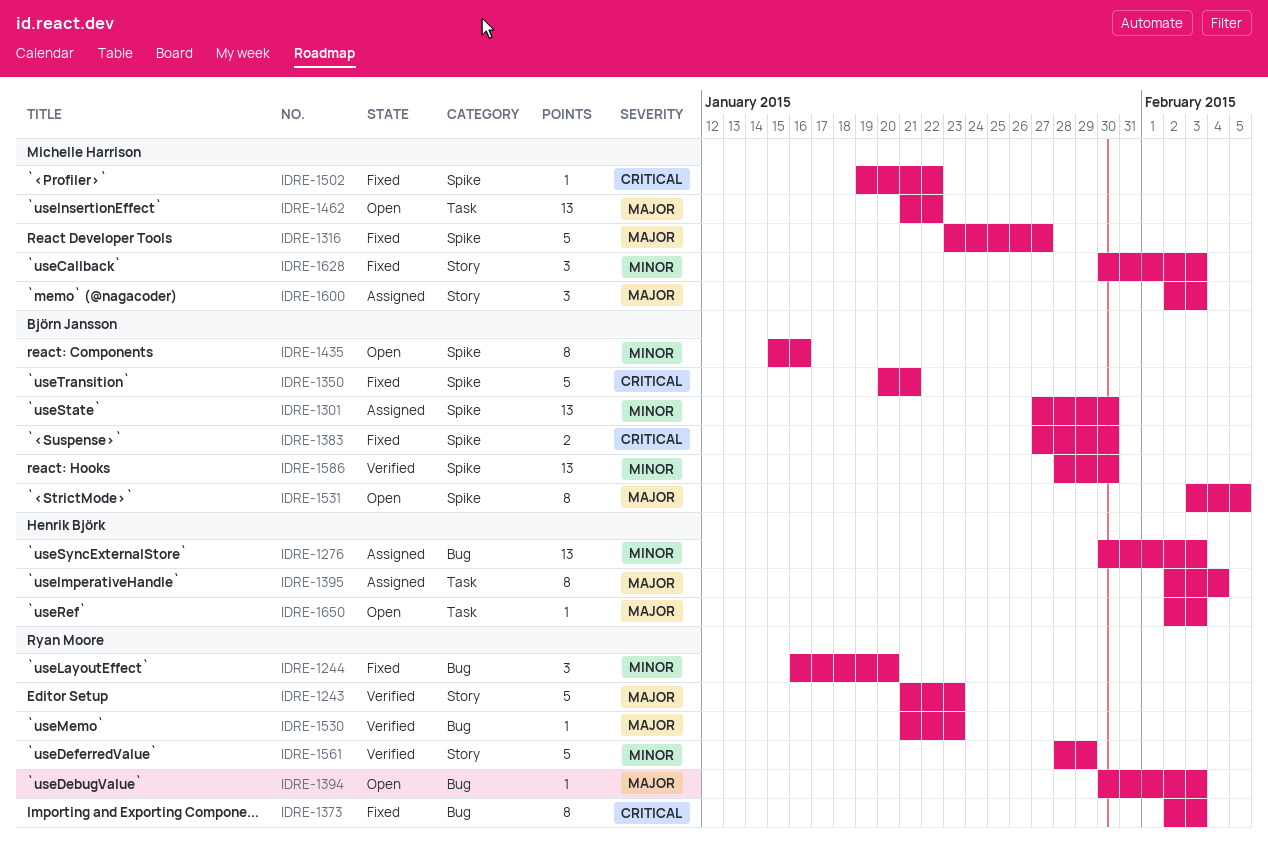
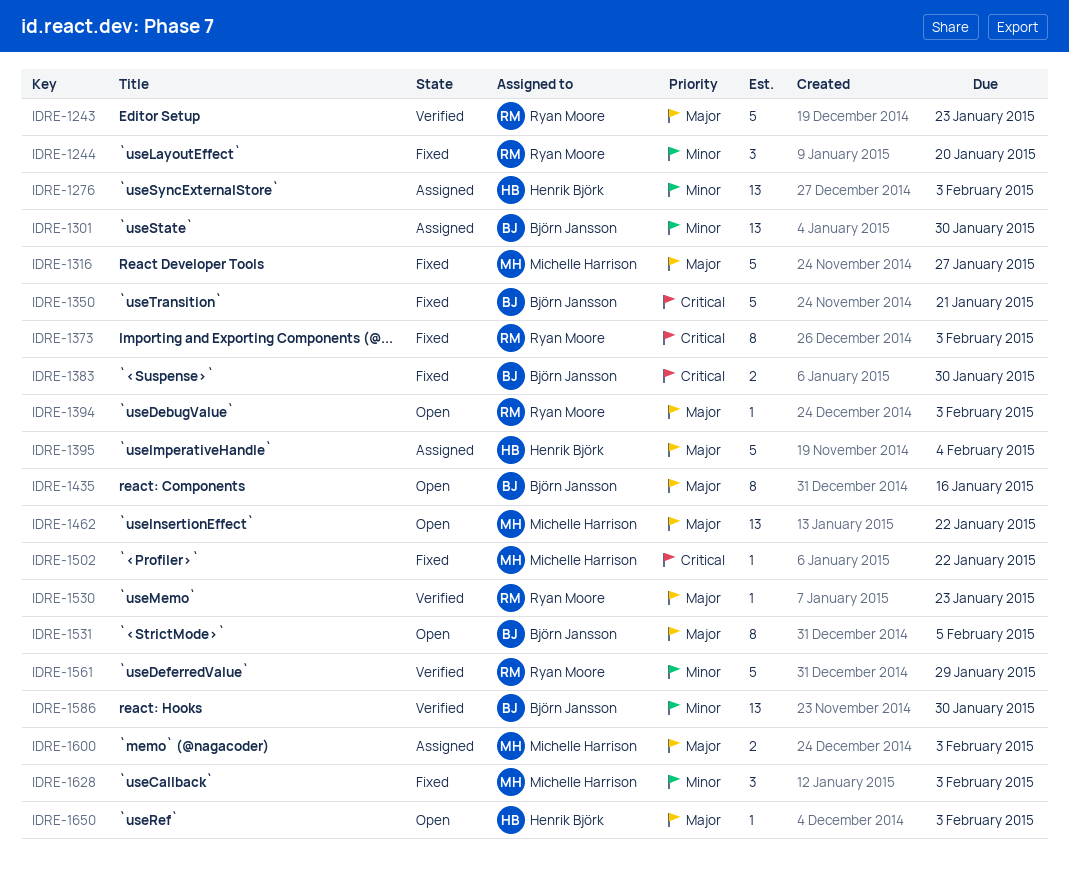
IDRE-1395, estimate: 8 -> 5
IDRE-1435, priority: Minor -> Major
IDRE-1600, estimate: 3 -> 2

